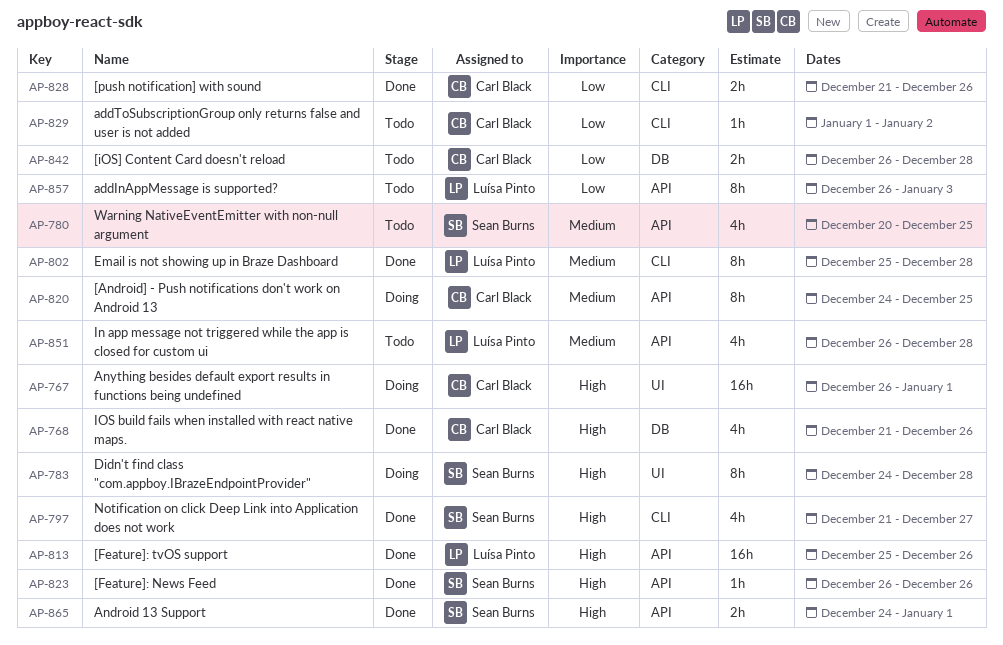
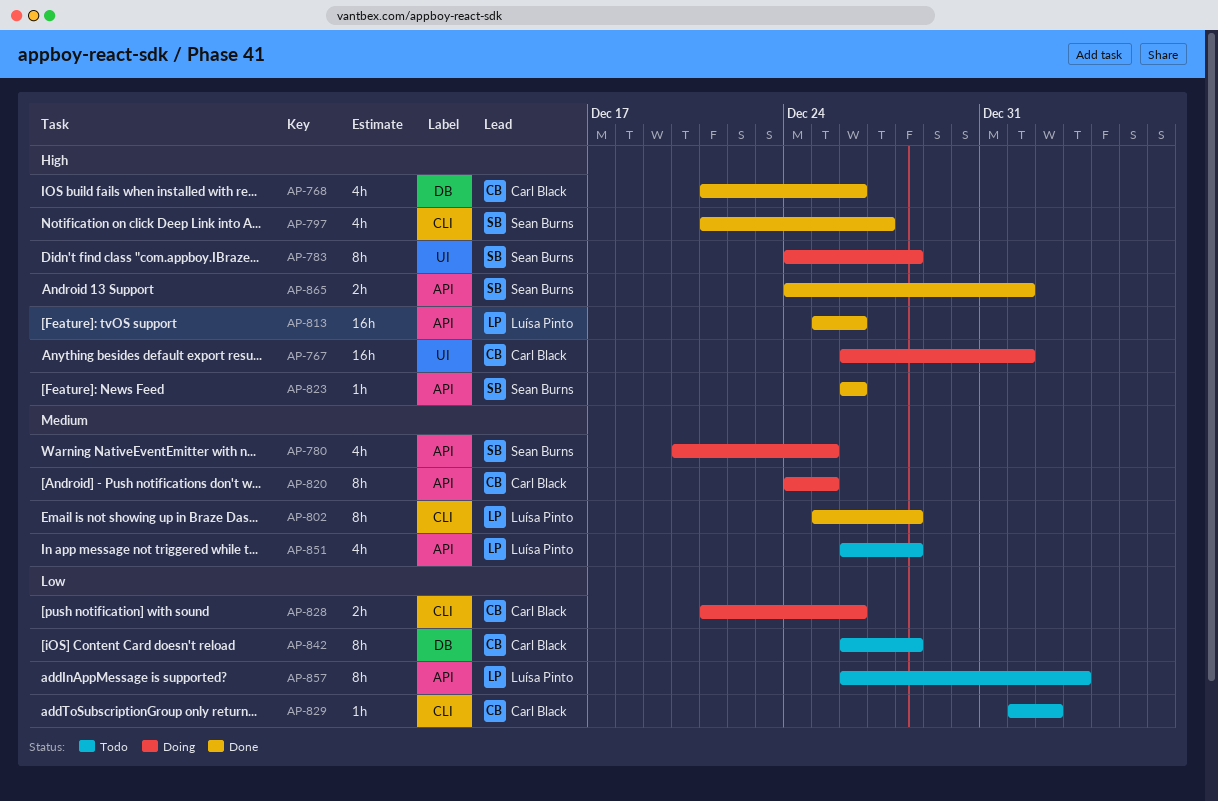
AP-780, status: Todo -> Doing
AP-828, status: Done -> Doing
AP-842, estimate: 2h -> 8h

